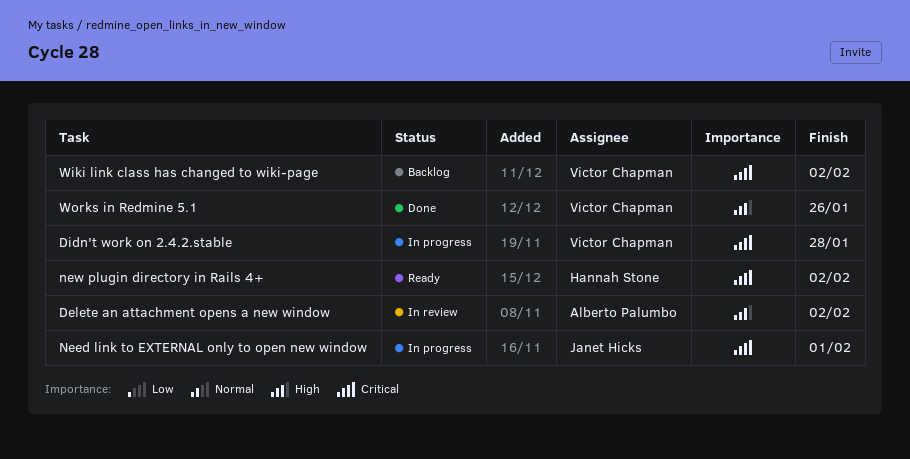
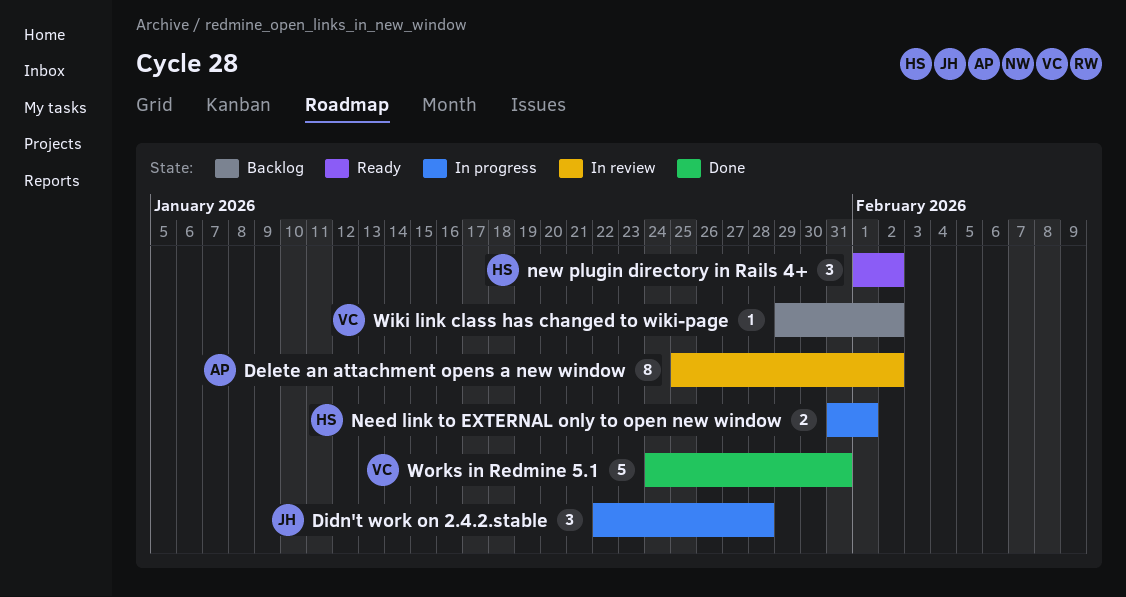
Didn't work on 2.4.2.stable, owner: Victor Chapman -> Janet Hicks
Need link to EXTERNAL only to open new window, owner: Janet Hicks -> Hannah Stone
Works in Redmine 5.1, due: Jan 26 -> Jan 31

